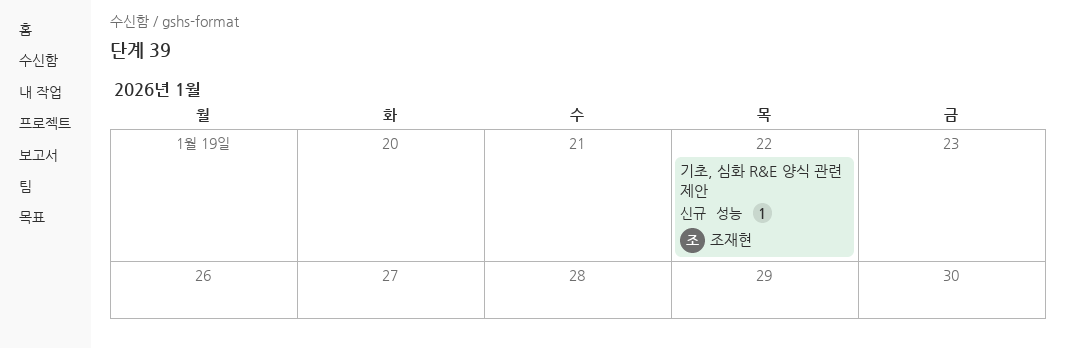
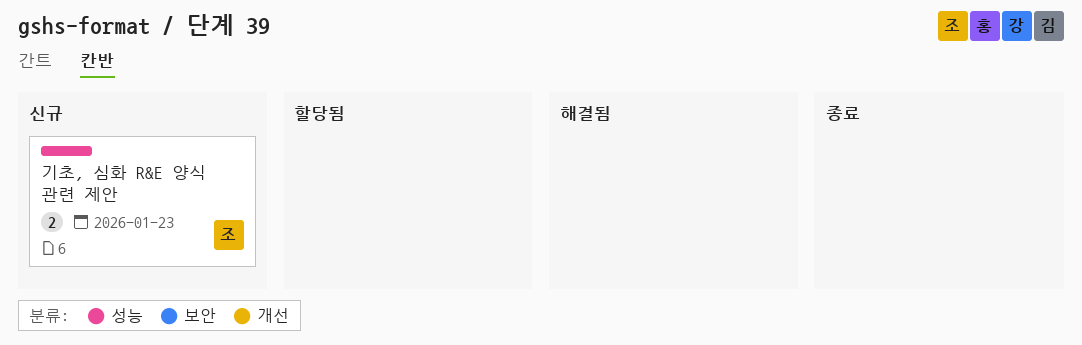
기초, 심화 R&E 양식 관련 제안, estimate: 1 -> 2
기초, 심화 R&E 양식 관련 제안, due: Jan 22 -> Jan 23

